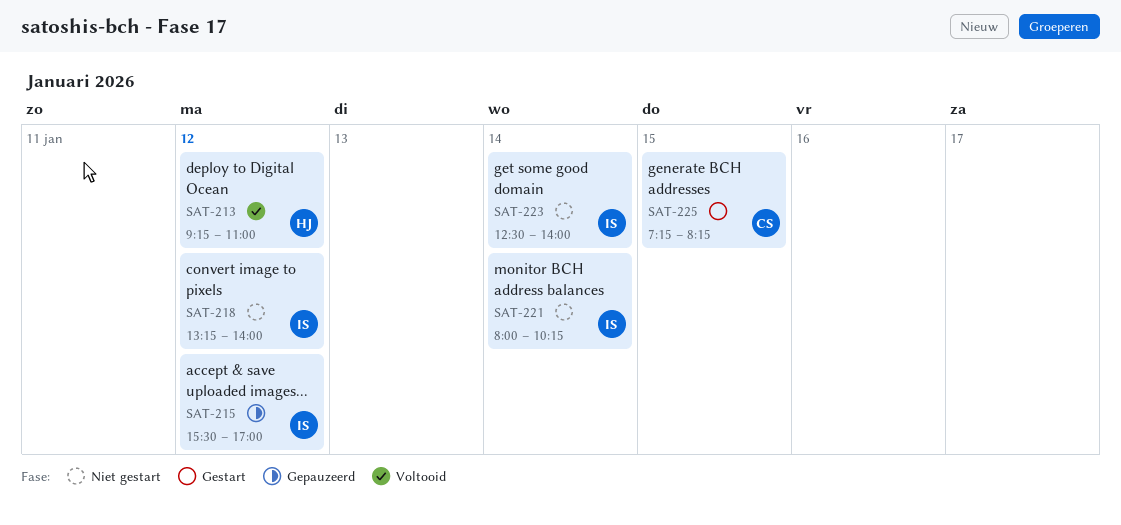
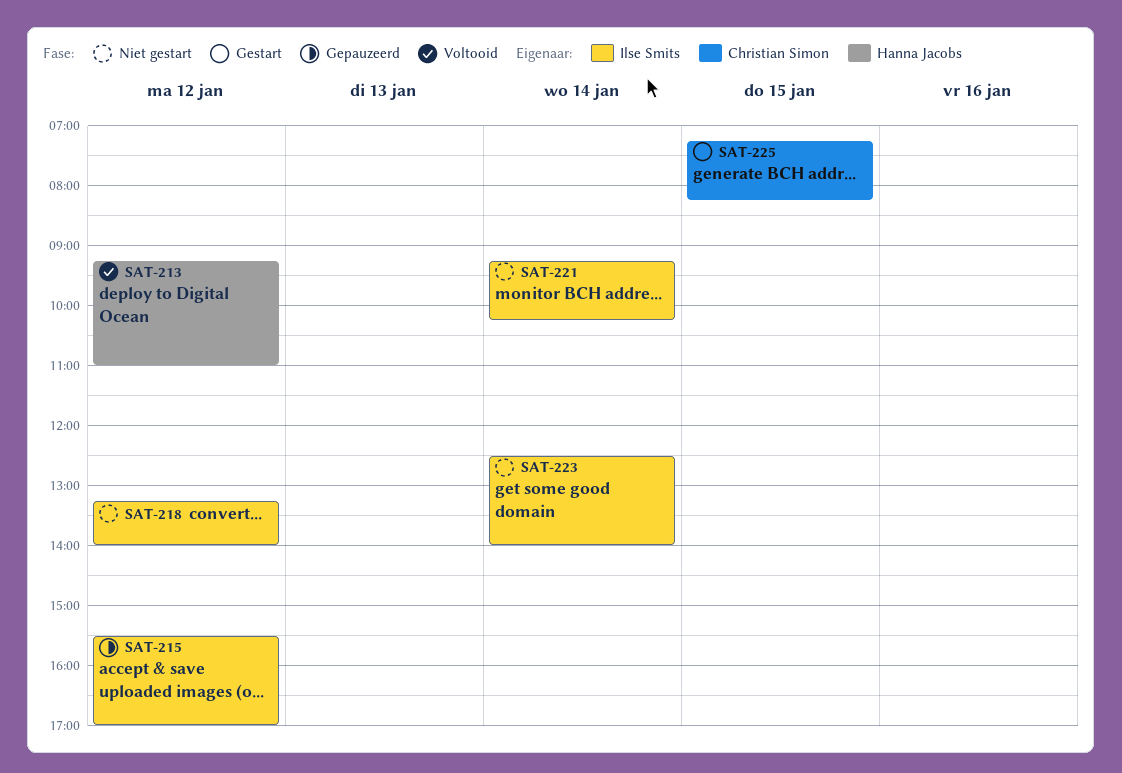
SAT-221, begins: 08:00 -> 09:15

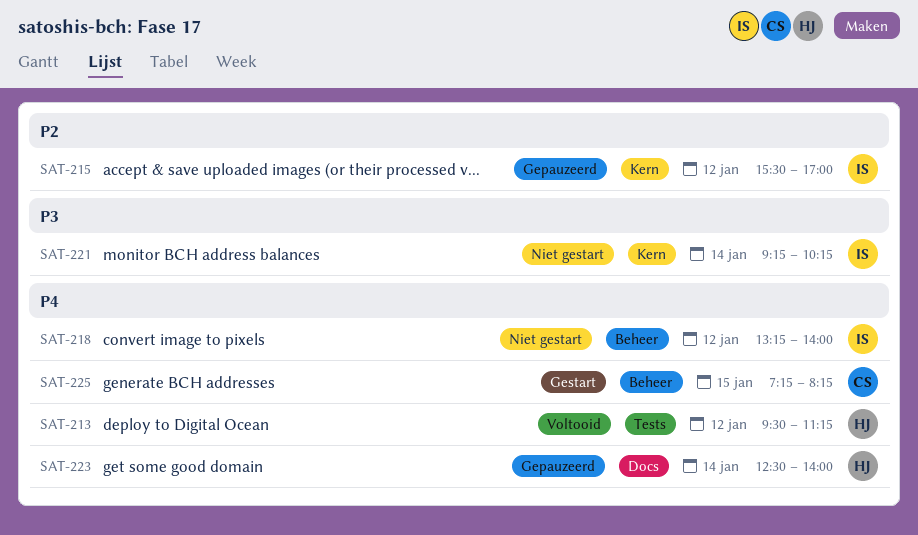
SAT-213, begins: 09:15 -> 09:30
SAT-213, ends: 11:00 -> 11:15
SAT-223, status: Niet gestart -> Gepauzeerd
SAT-223, owner: Ilse Smits -> Hanna Jacobs

